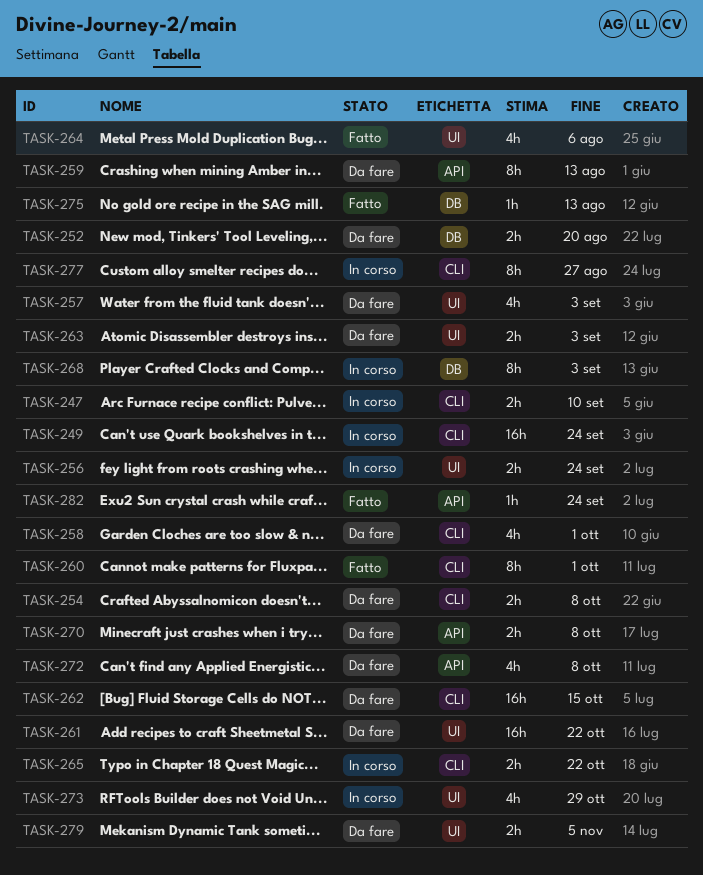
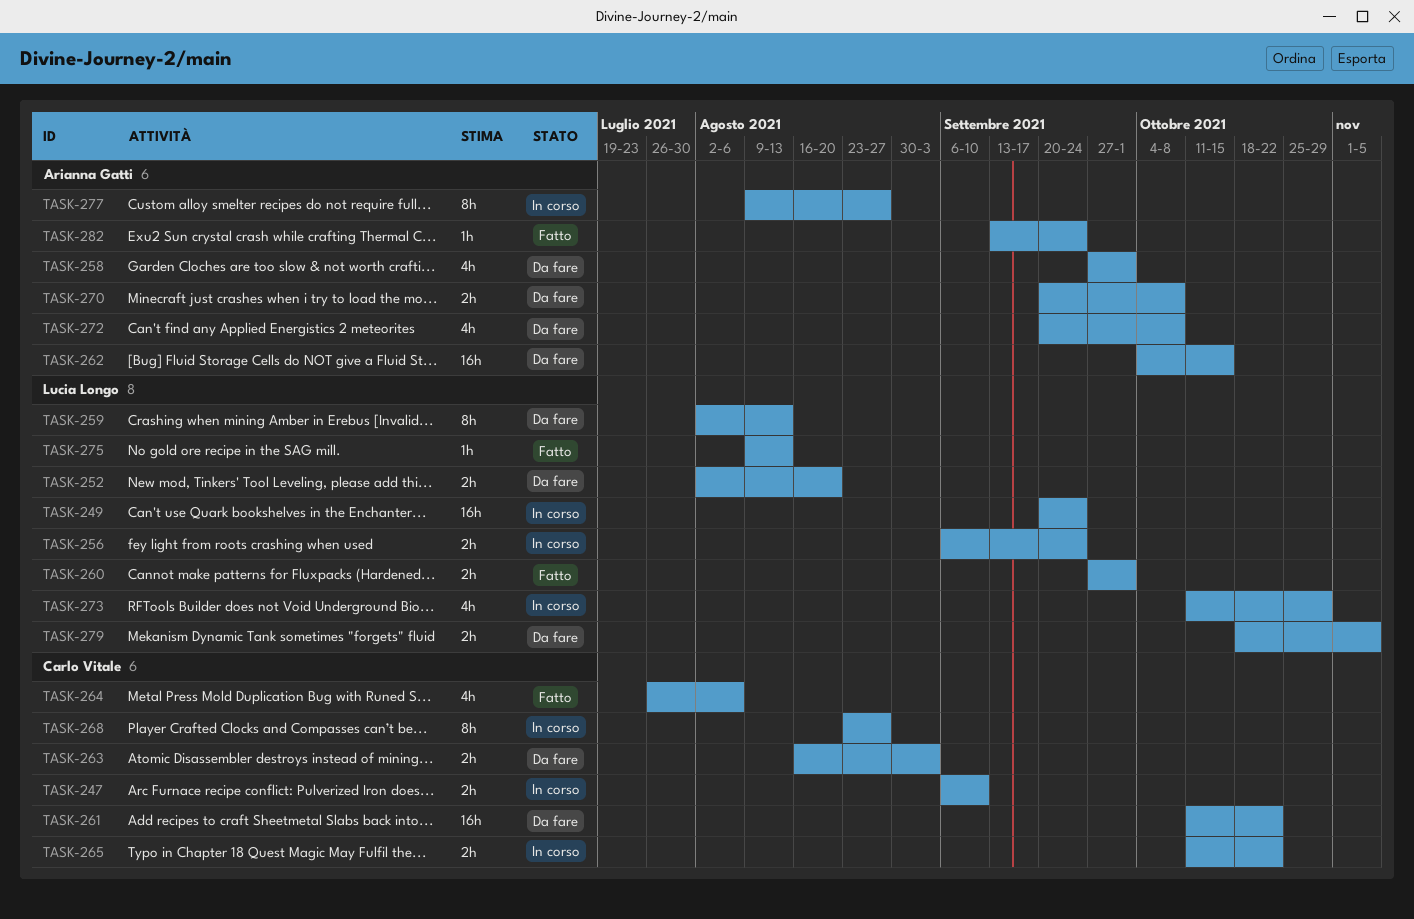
TASK-254: present -> none
TASK-257: present -> none
TASK-260, estimate: 8h -> 2h
TASK-268, due: Sep 3 -> Aug 27

